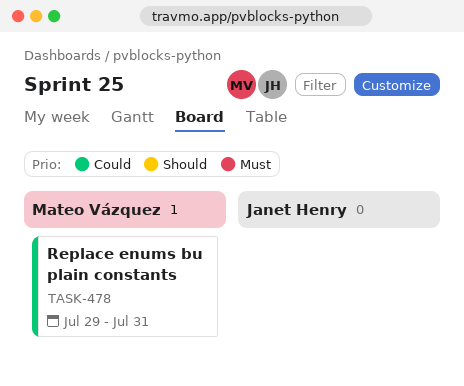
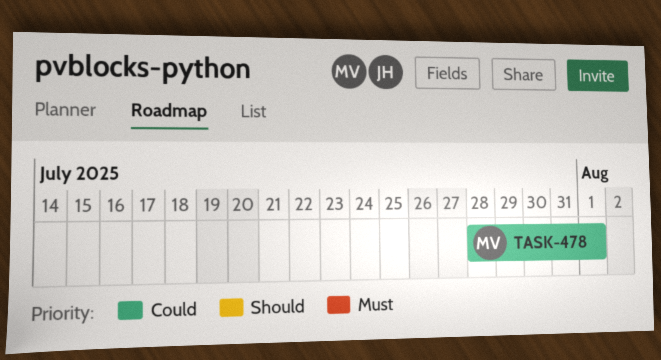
TASK-478, start: Jul 29 -> Jul 28
TASK-478, due: Jul 31 -> Aug 1

